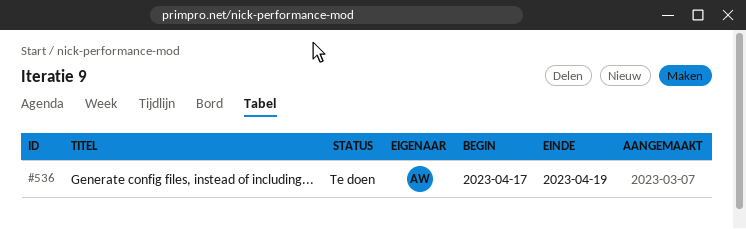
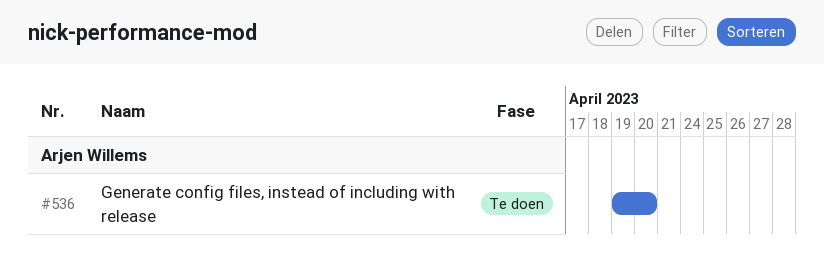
#536, start: Apr 17 -> Apr 19
#536, due: Apr 19 -> Apr 20

